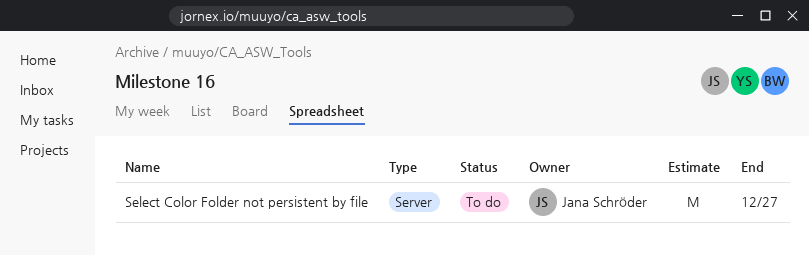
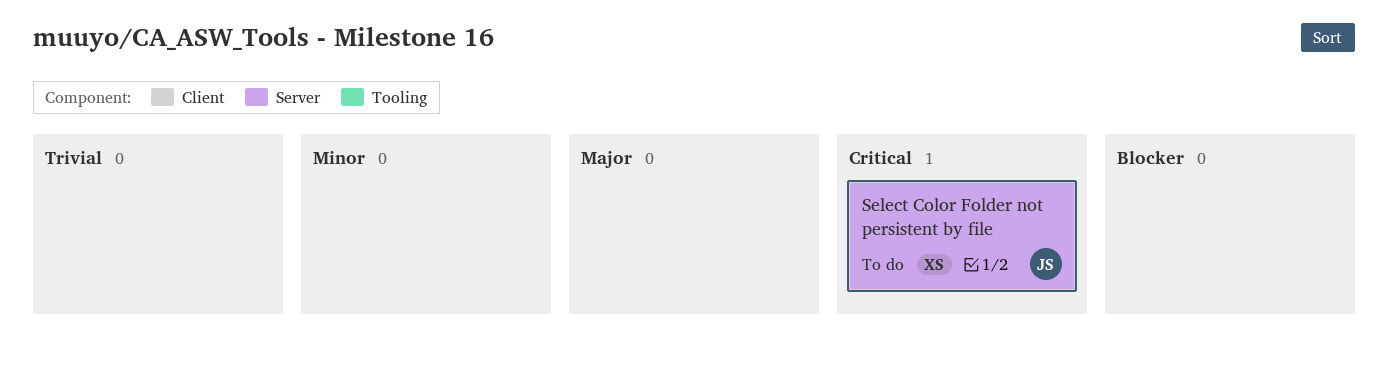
Select Color Folder not persistent by file, estimate: M -> XS

